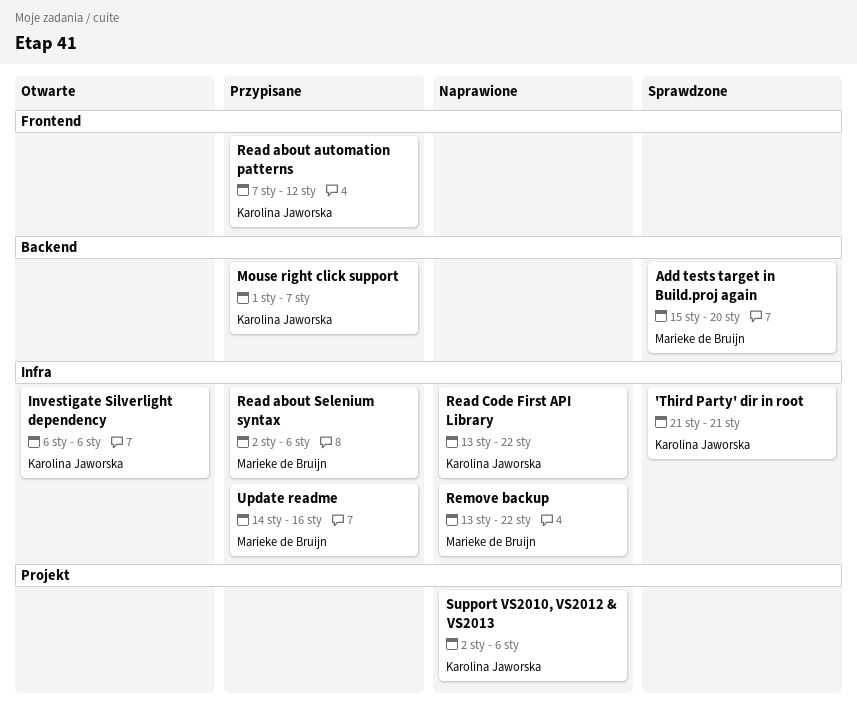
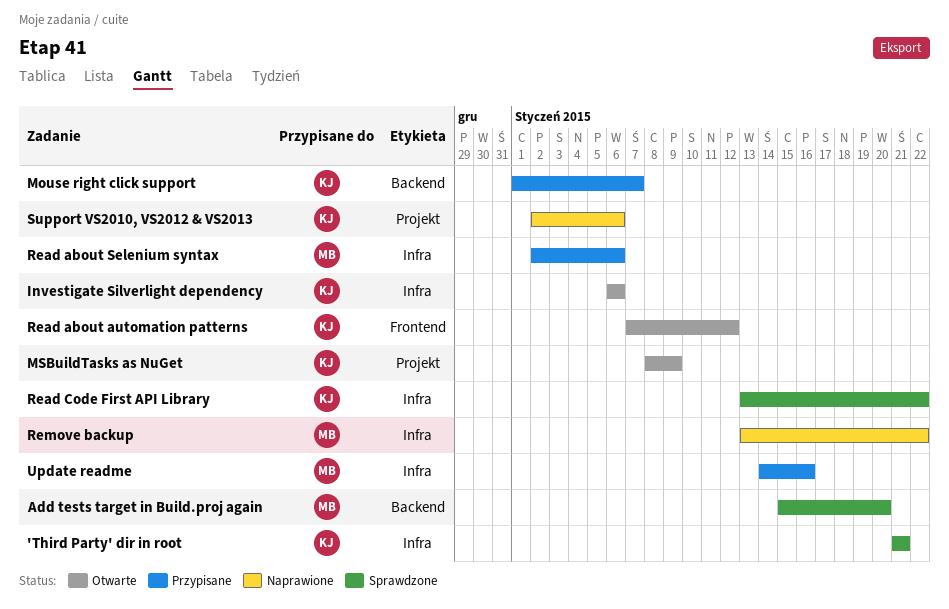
MSBuildTasks as NuGet: none -> present
Read about automation patterns, status: Przypisane -> Otwarte
Read Code First API Library, status: Naprawione -> Sprawdzone

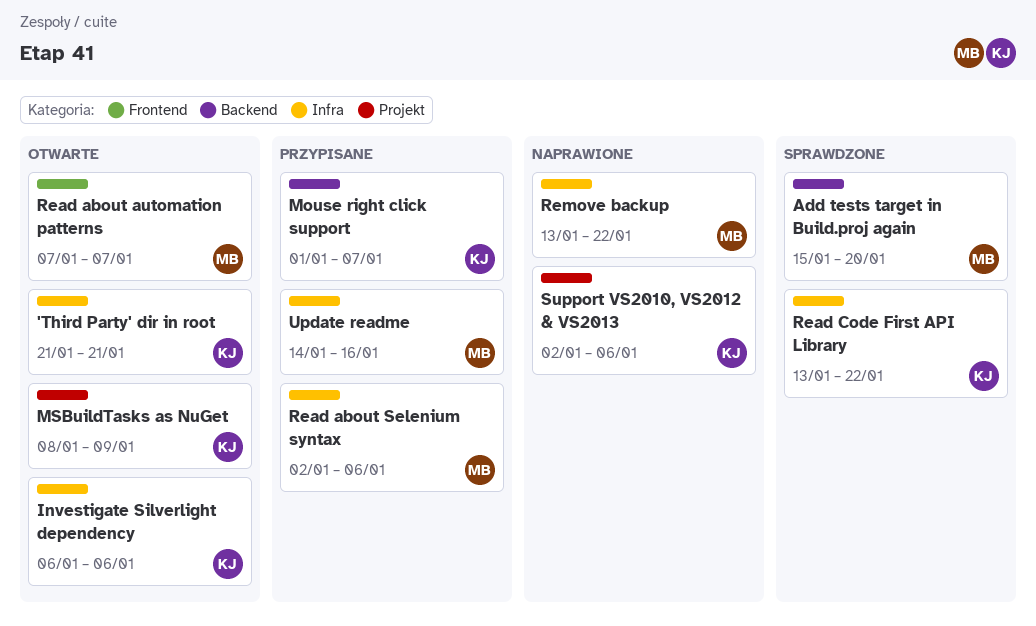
'Third Party' dir in root, status: Sprawdzone -> Otwarte
Read about automation patterns, owner: KJ -> MB
Read about automation patterns, due: Jan 12 -> Jan 7

